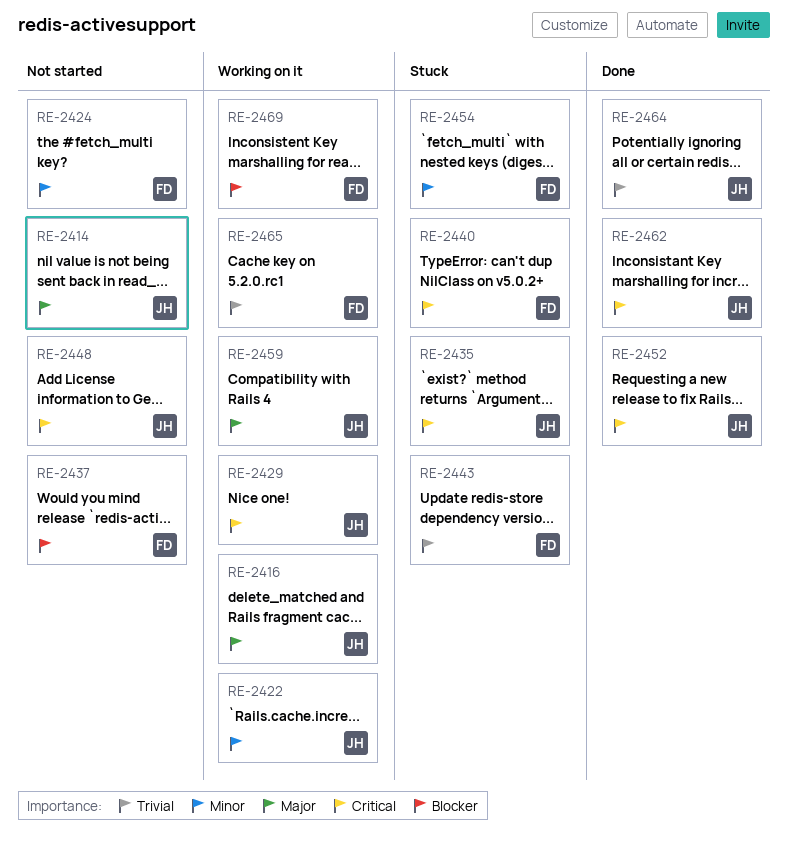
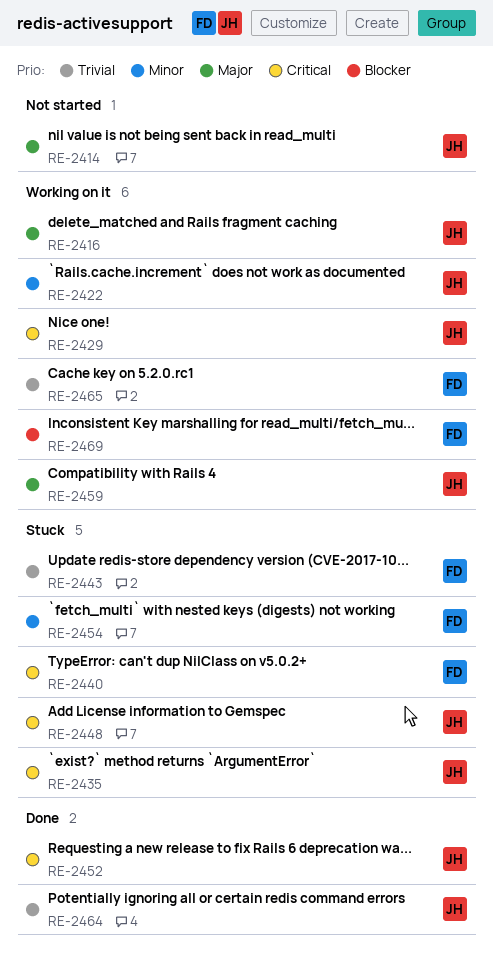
RE-2424: present -> none
RE-2437: present -> none
RE-2448, status: Not started -> Stuck
RE-2462: present -> none

